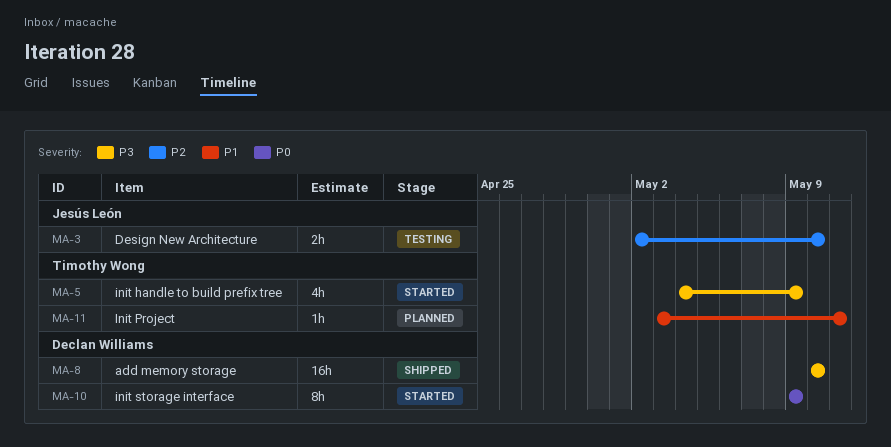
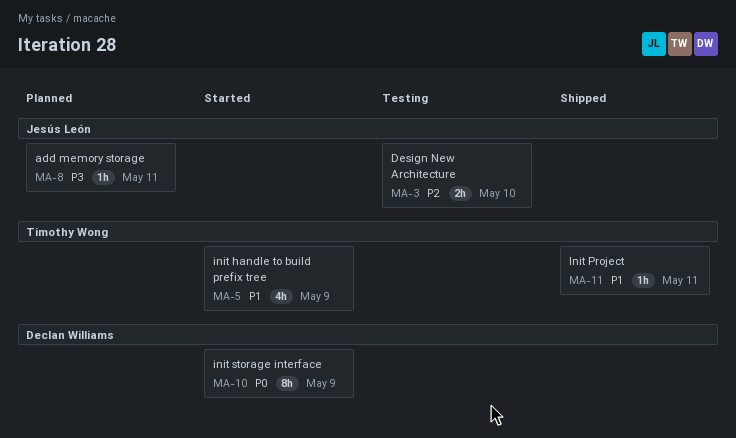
MA-5, priority: P3 -> P1
MA-8, status: Shipped -> Planned
MA-8, owner: Declan Williams -> Jesús León
MA-8, estimate: 16h -> 1h
MA-8, due: May 10 -> May 11
MA-11, status: Planned -> Shipped

